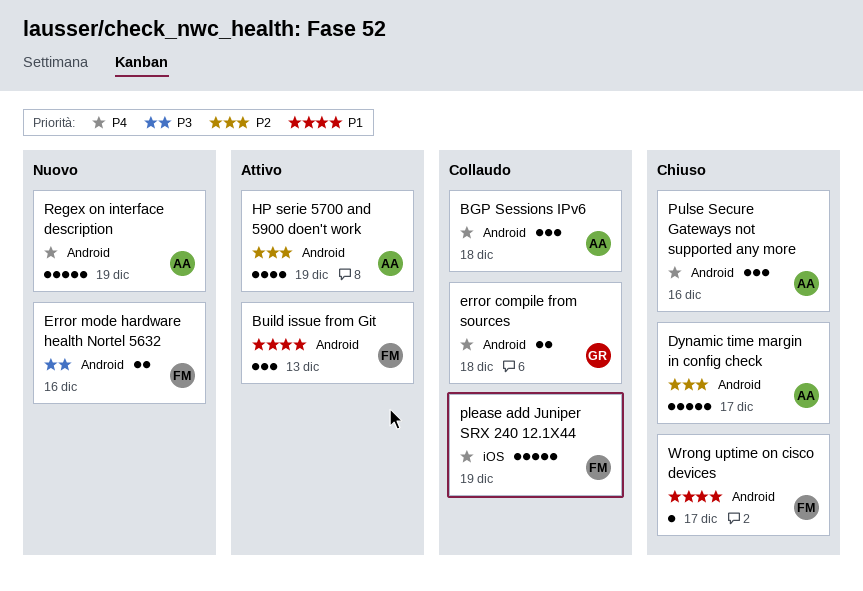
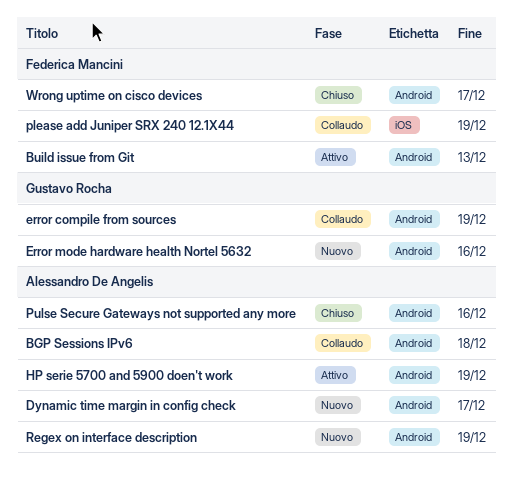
Dynamic time margin in config check, status: Chiuso -> Nuovo
error compile from sources, due: Dec 18 -> Dec 19
Error mode hardware health Nortel 5632, owner: Federica Mancini -> Gustavo Rocha

